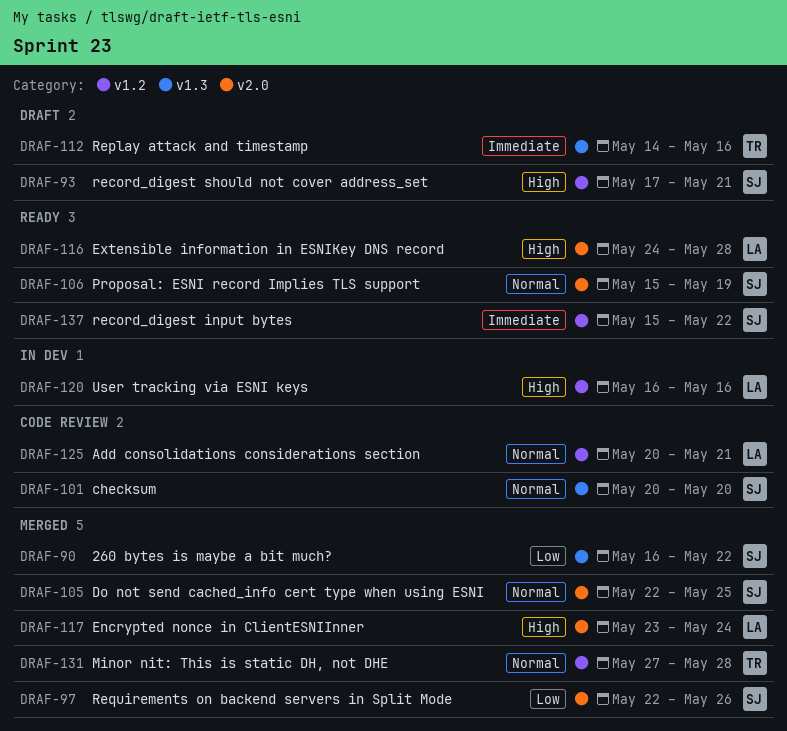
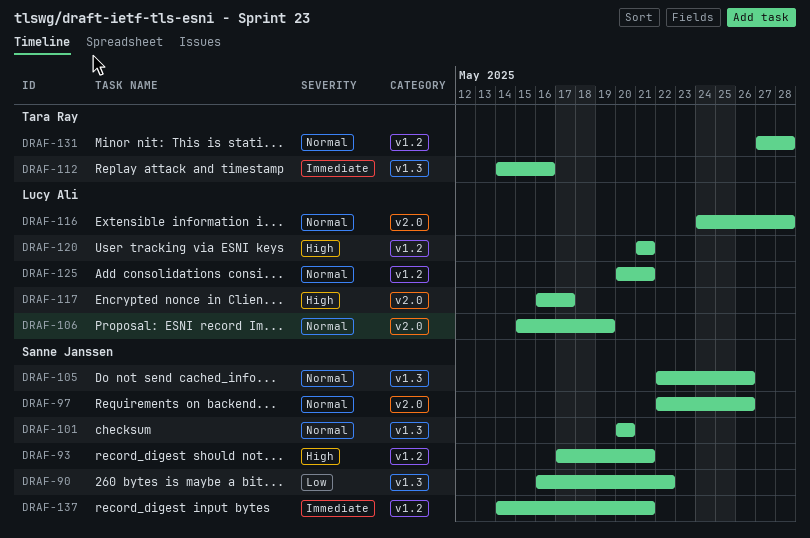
DRAF-97, priority: Low -> Normal
DRAF-105, label: v2.0 -> v1.3
DRAF-105, due: May 25 -> May 26
DRAF-106, owner: Sanne Janssen -> Lucy Ali
DRAF-116, priority: High -> Normal
DRAF-117, start: May 23 -> May 16
DRAF-117, due: May 24 -> May 17
DRAF-120, start: May 16 -> May 21
DRAF-120, due: May 16 -> May 21
DRAF-137, start: May 15 -> May 14
DRAF-137, due: May 22 -> May 21

